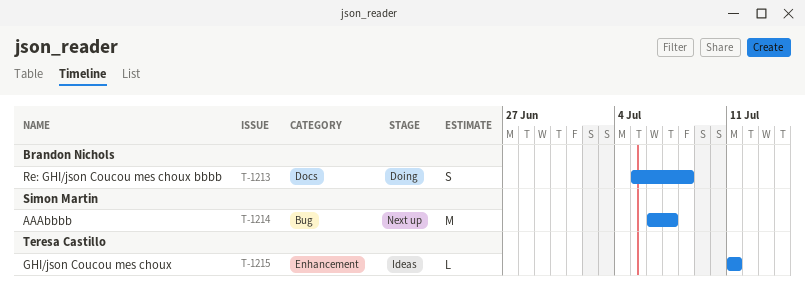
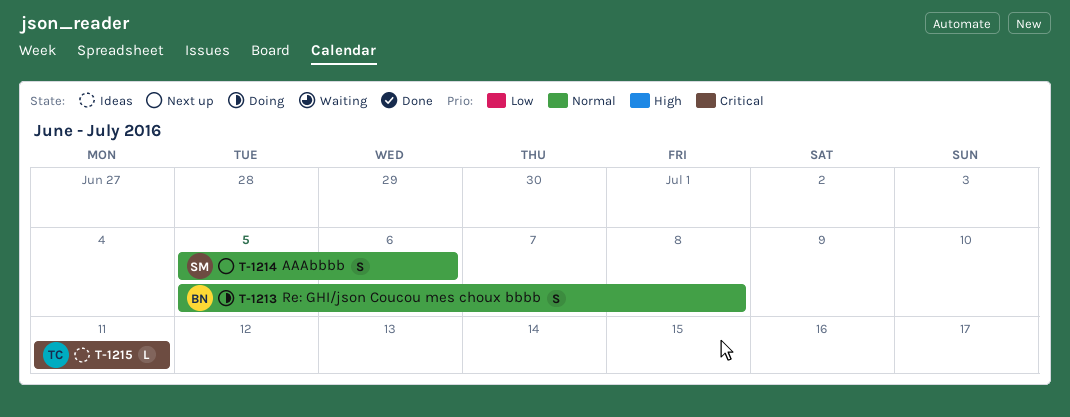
T-1214, estimate: M -> S
T-1214, start: Jul 6 -> Jul 5
T-1214, due: Jul 7 -> Jul 6

